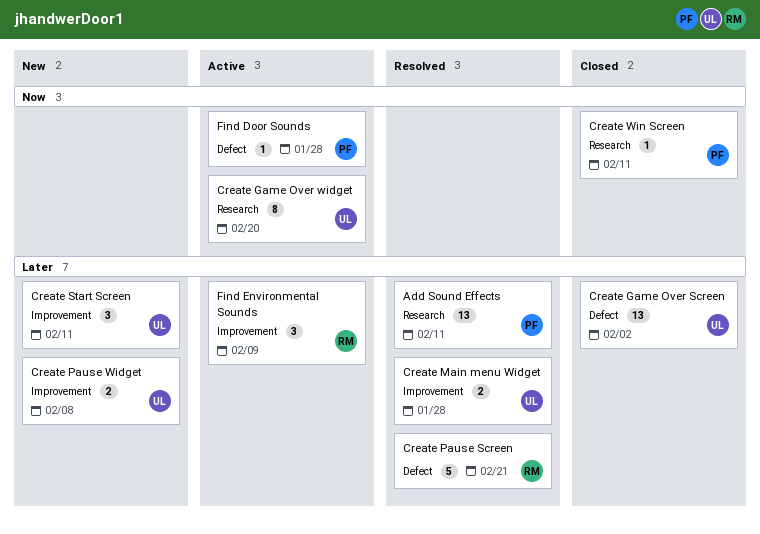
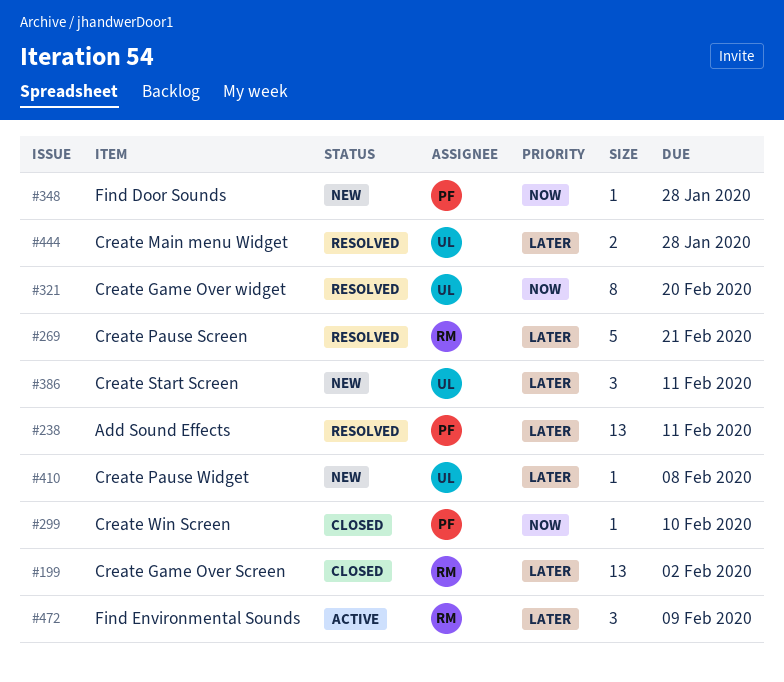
Create Game Over Screen, owner: UL -> RM
Create Game Over widget, status: Active -> Resolved
Create Pause Widget, estimate: 2 -> 1
Create Win Screen, due: Feb 11 -> Feb 10
Find Door Sounds, status: Active -> New

